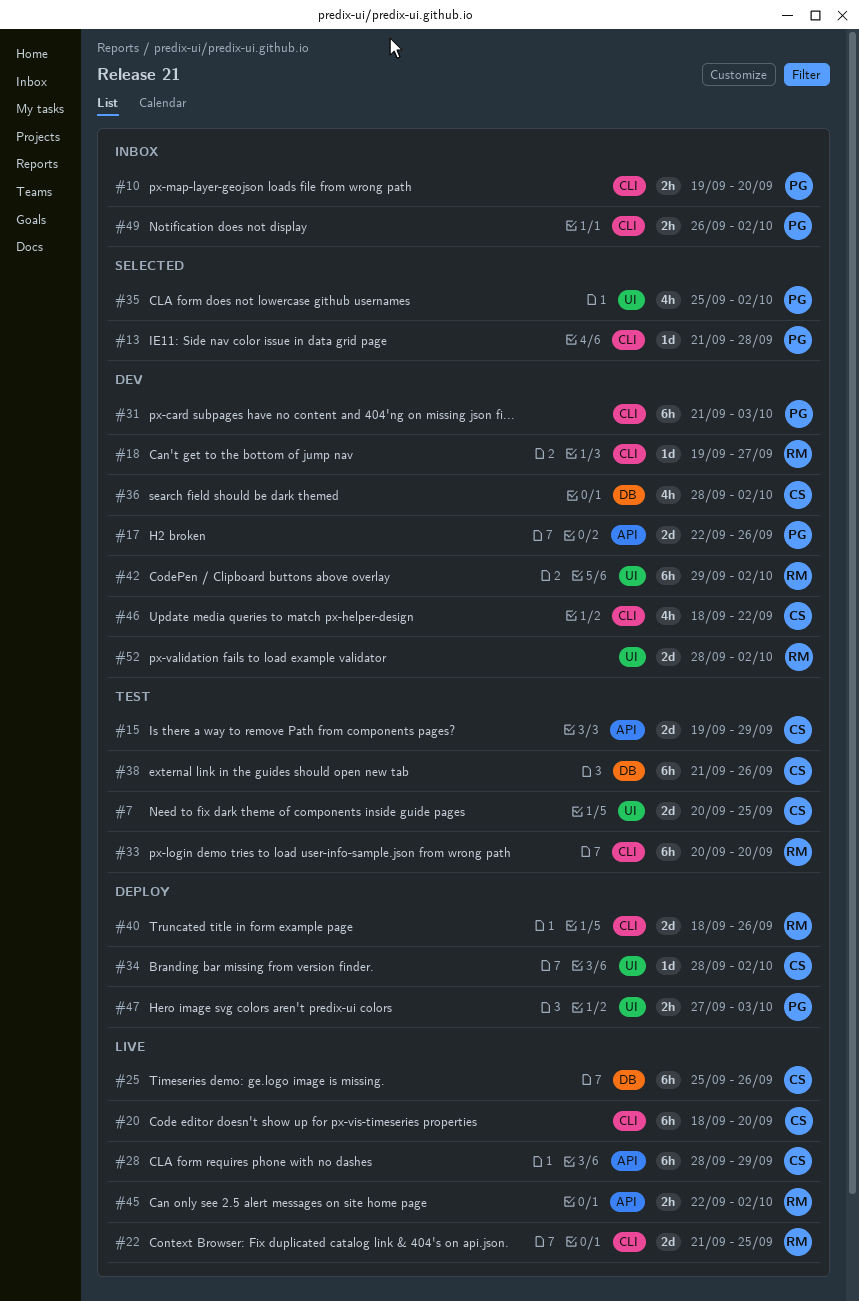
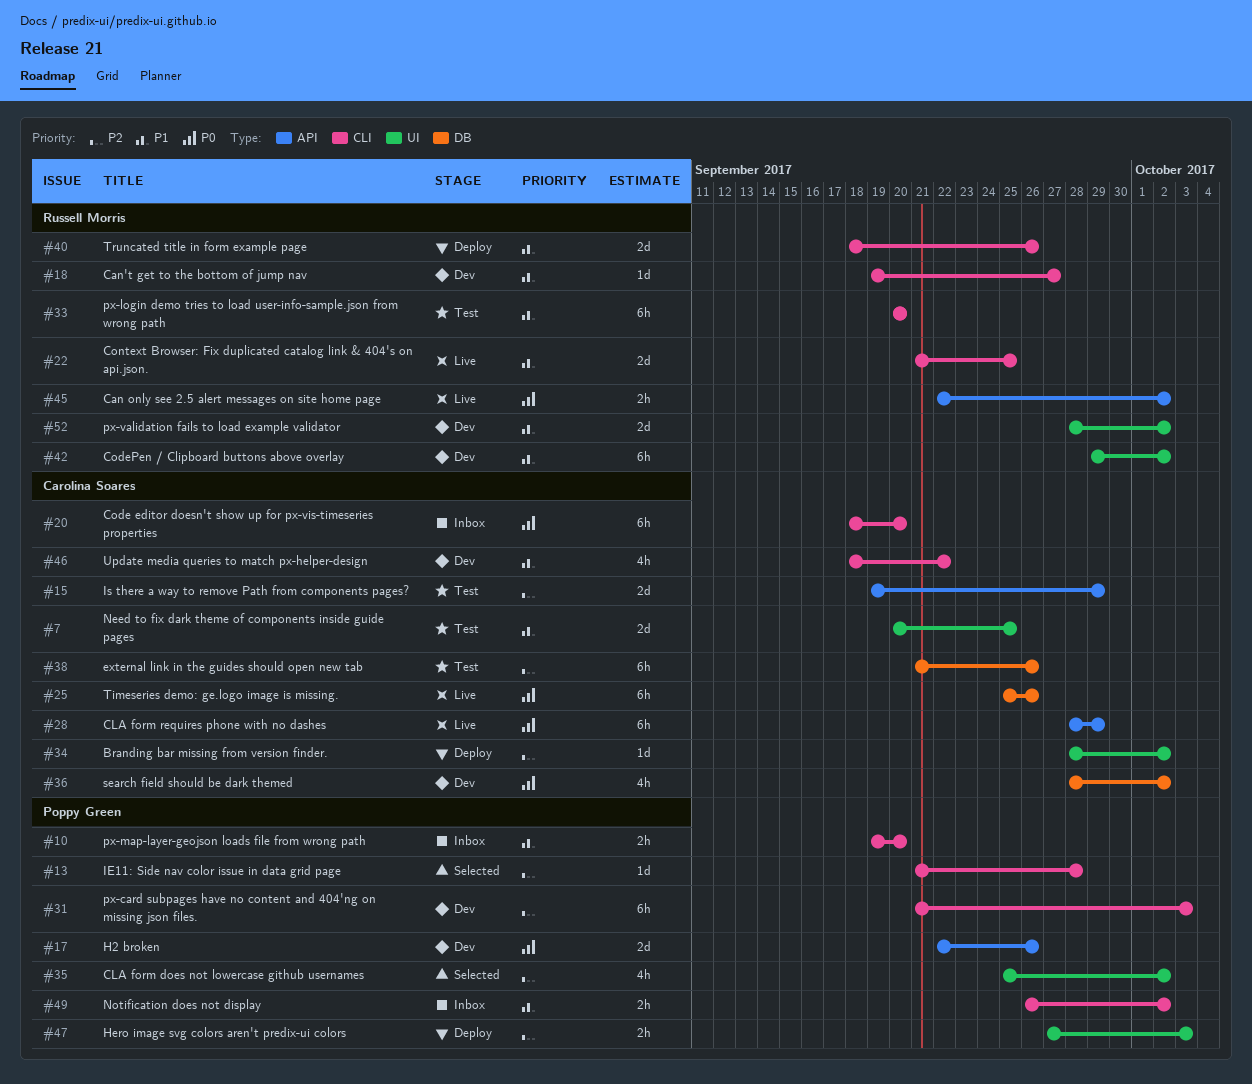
#20, status: Live -> Inbox

